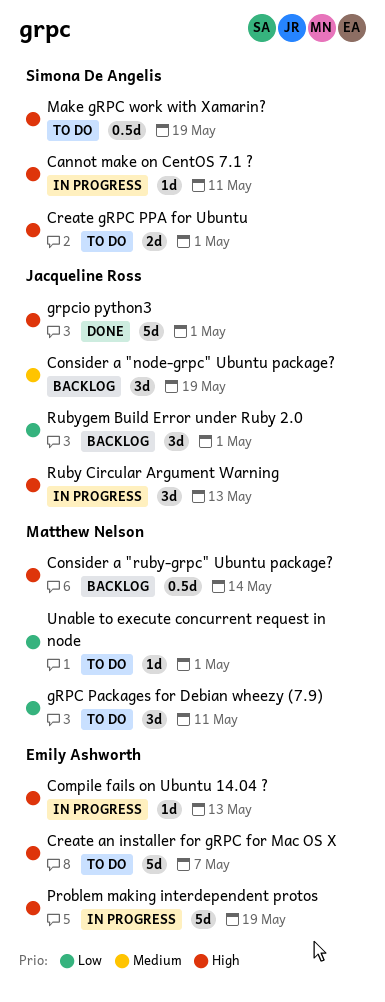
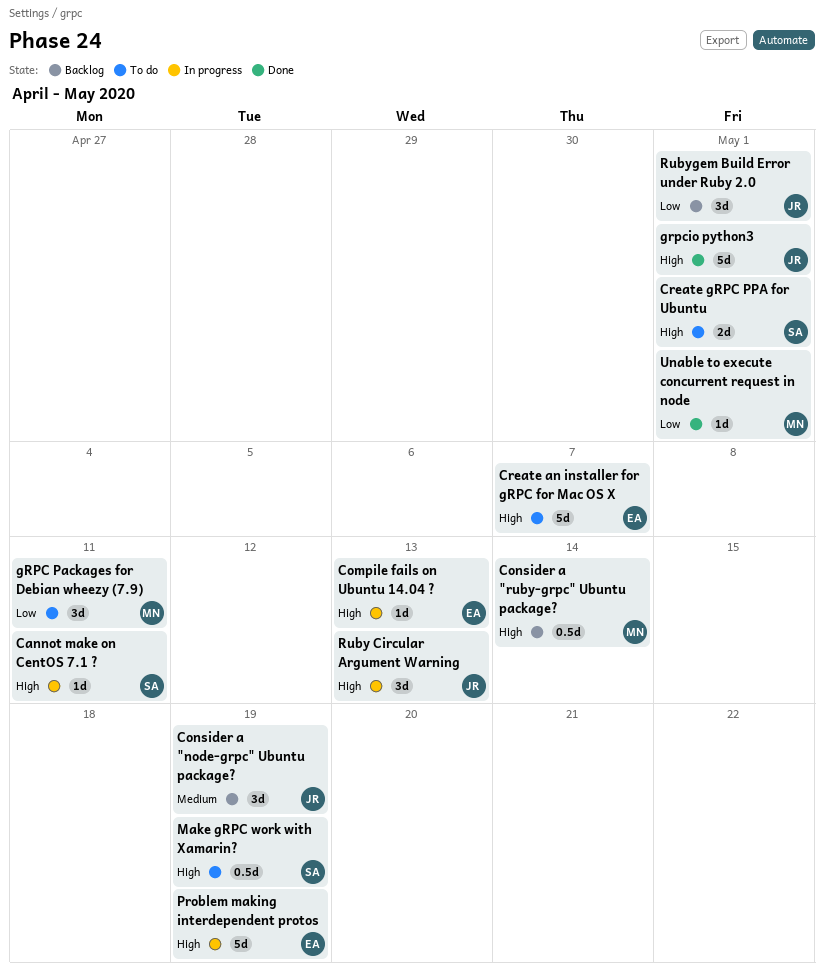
Unable to execute concurrent request in node, status: To do -> Done

